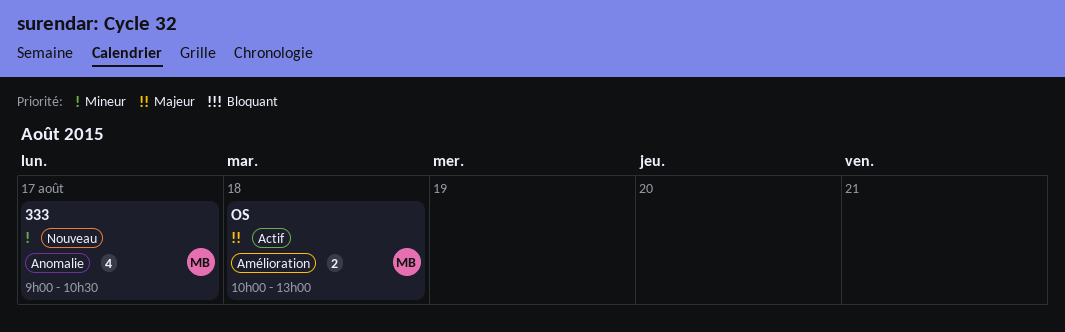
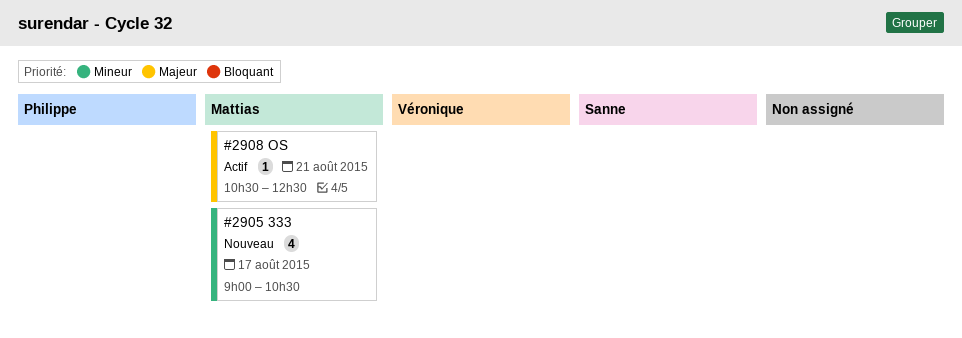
OS, estimate: 2 -> 1
OS, day: Aug 18 -> Aug 21
OS, begins: 10:00 -> 10:30
OS, ends: 13:00 -> 12:30

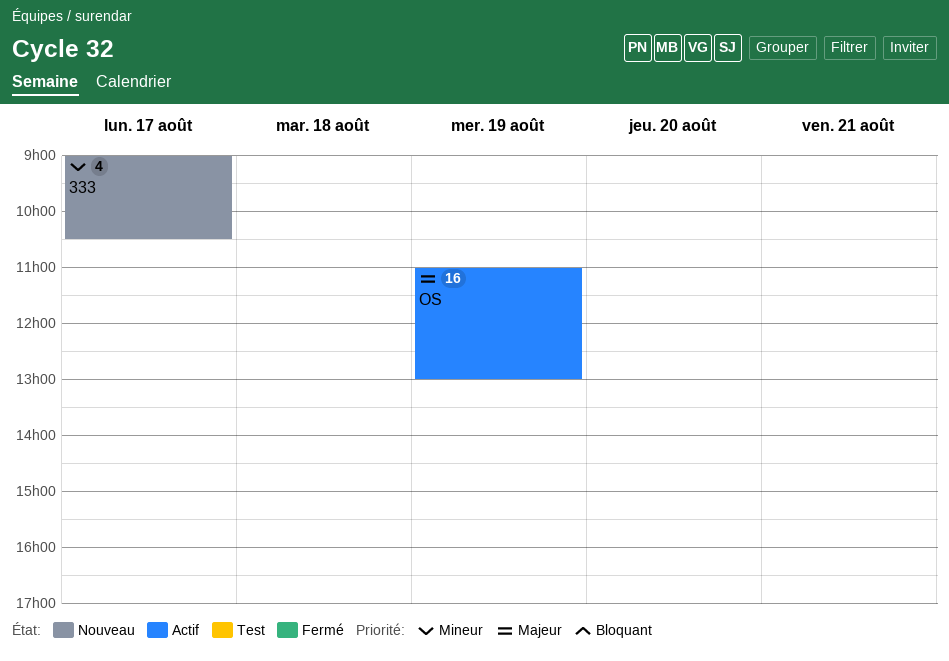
OS, estimate: 1 -> 16
OS, day: Aug 21 -> Aug 19
OS, begins: 10:30 -> 11:00
OS, ends: 12:30 -> 13:00

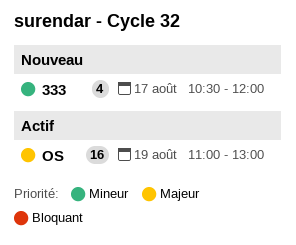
333, begins: 09:00 -> 10:30
333, ends: 10:30 -> 12:00

